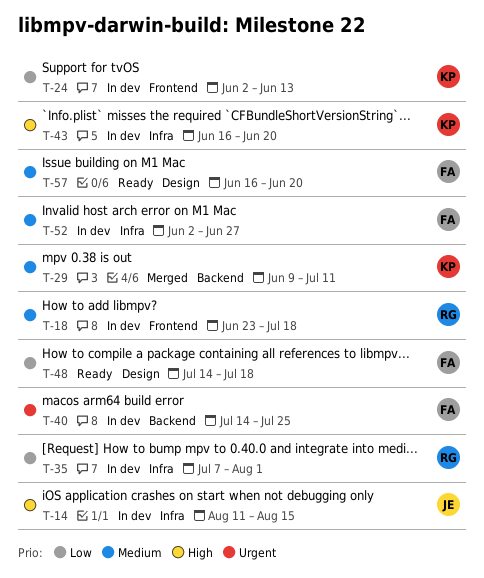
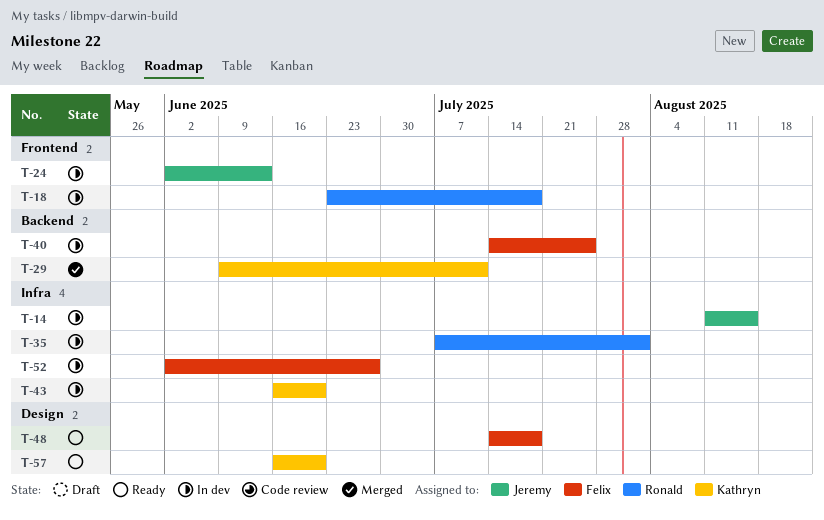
T-24, owner: Kathryn -> Jeremy
T-57, owner: Felix -> Kathryn

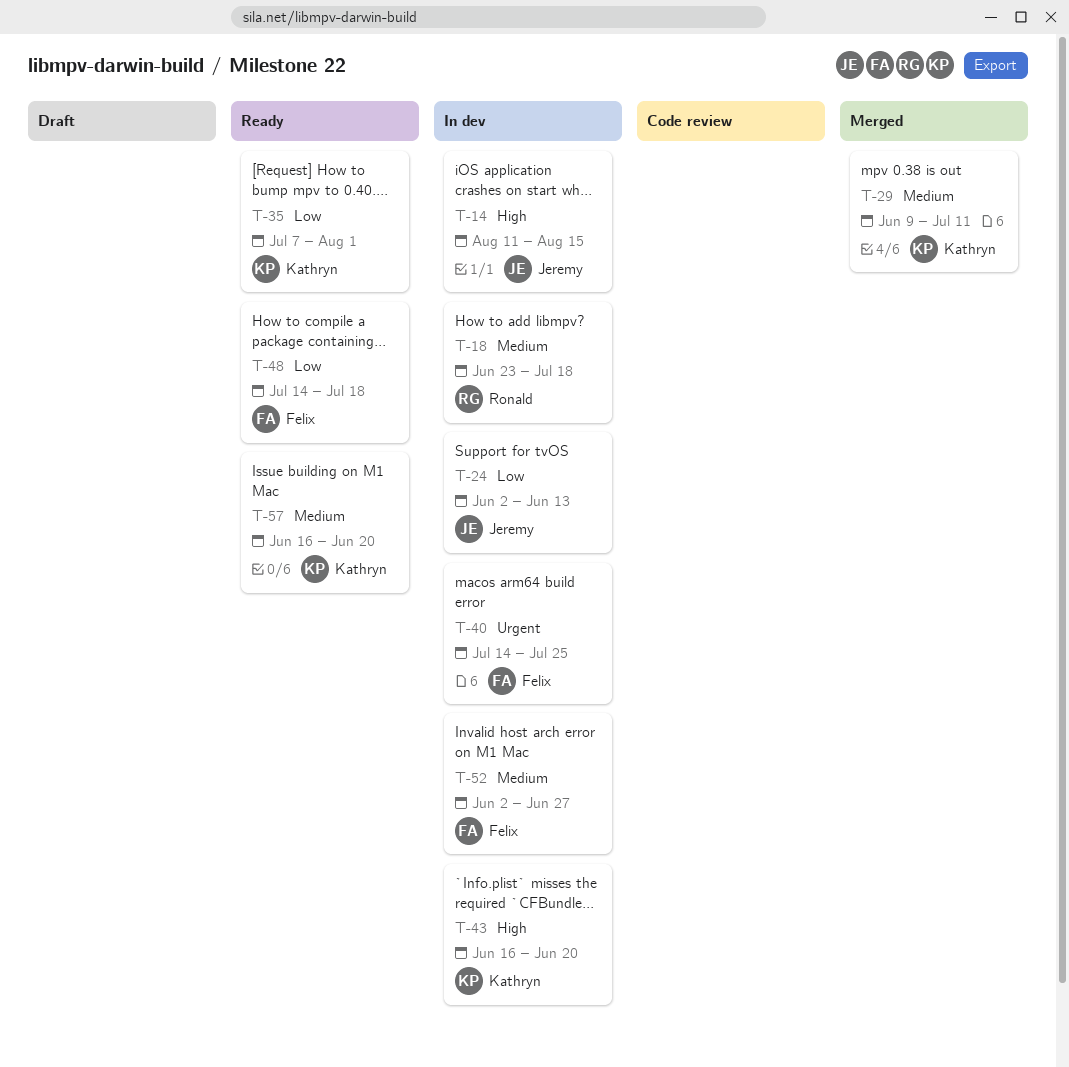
T-35, status: In dev -> Ready
T-35, owner: Ronald -> Kathryn

